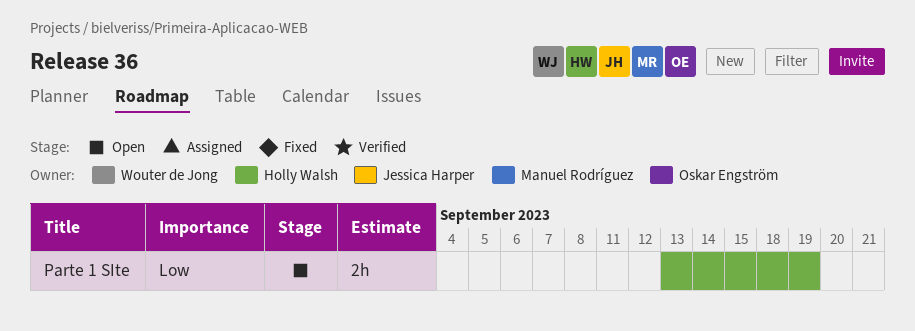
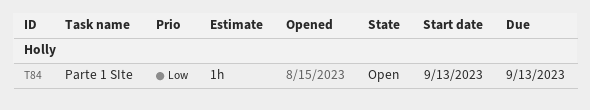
Parte 1 SIte, estimate: 2h -> 1h
Parte 1 SIte, due: Sep 19 -> Sep 13

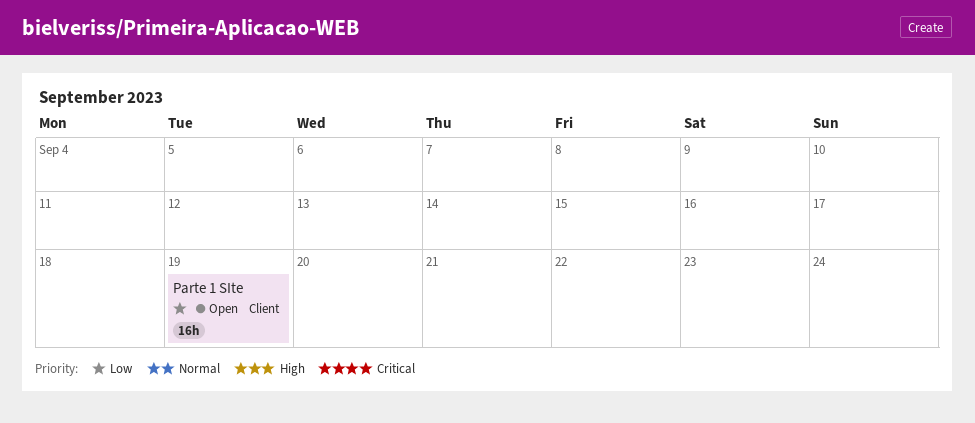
Parte 1 SIte, estimate: 1h -> 16h
Parte 1 SIte, due: Sep 13 -> Sep 19

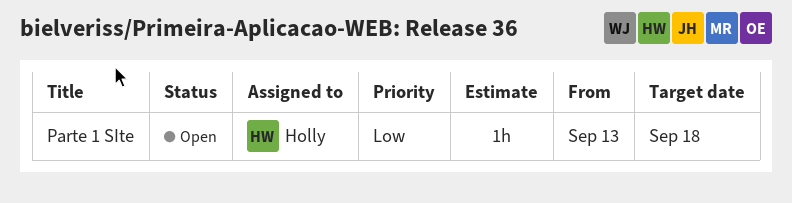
Parte 1 SIte, estimate: 16h -> 1h
Parte 1 SIte, due: Sep 19 -> Sep 18

